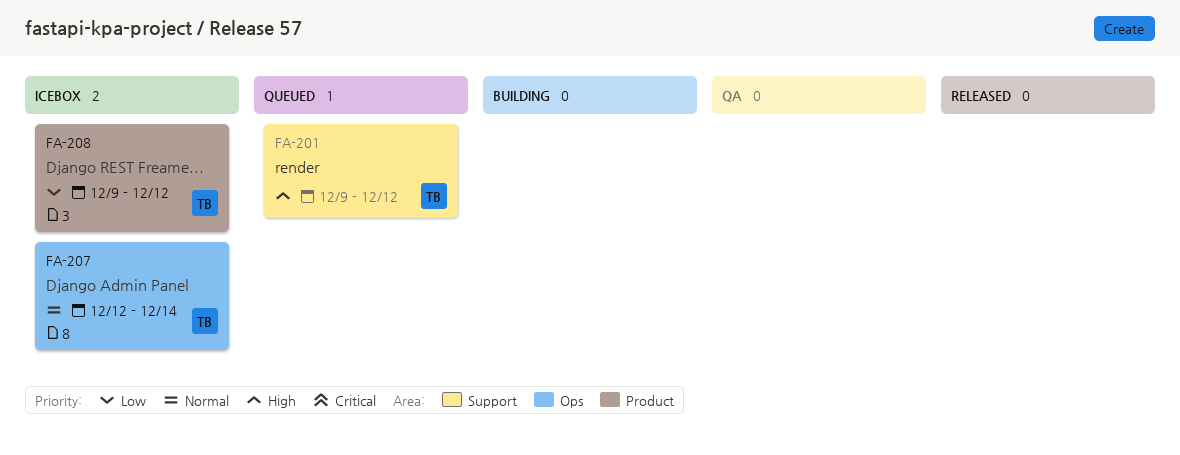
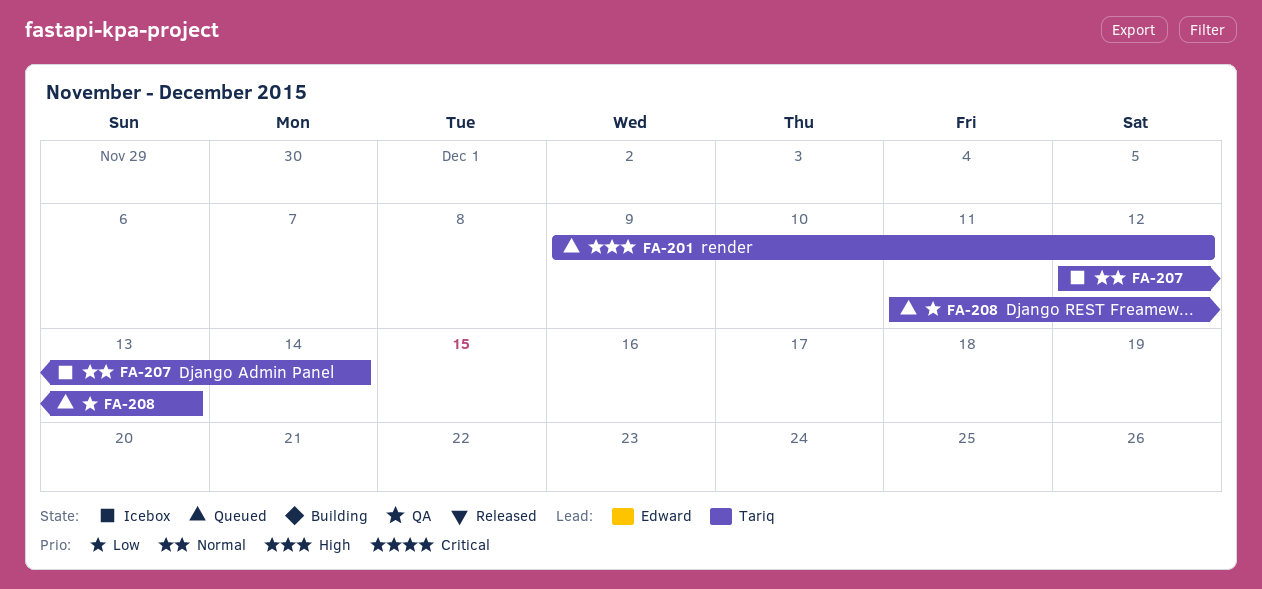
FA-208, status: Icebox -> Queued
FA-208, start: Dec 9 -> Dec 11
FA-208, due: Dec 12 -> Dec 13

